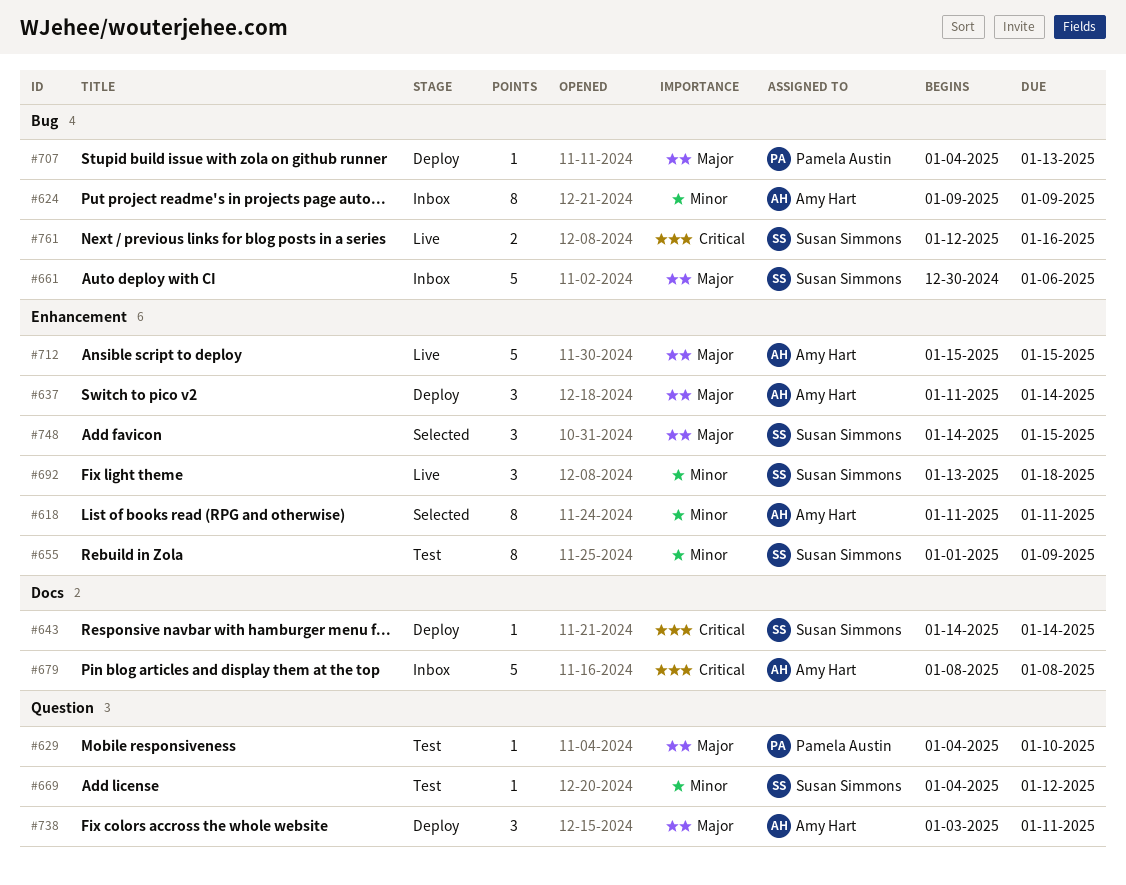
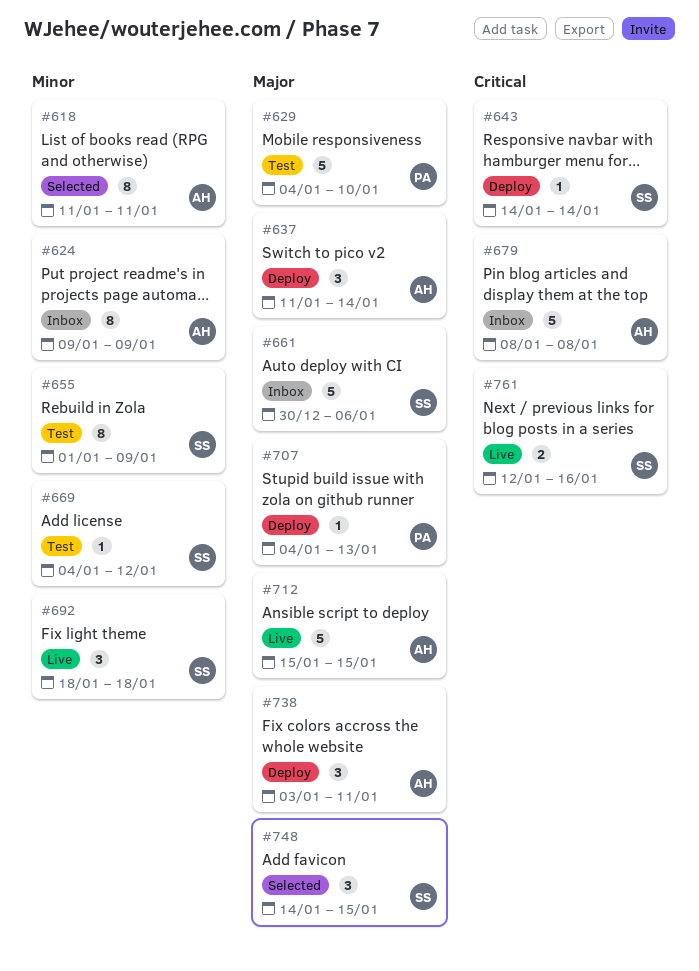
#629, estimate: 1 -> 5
#692, start: Jan 13 -> Jan 18

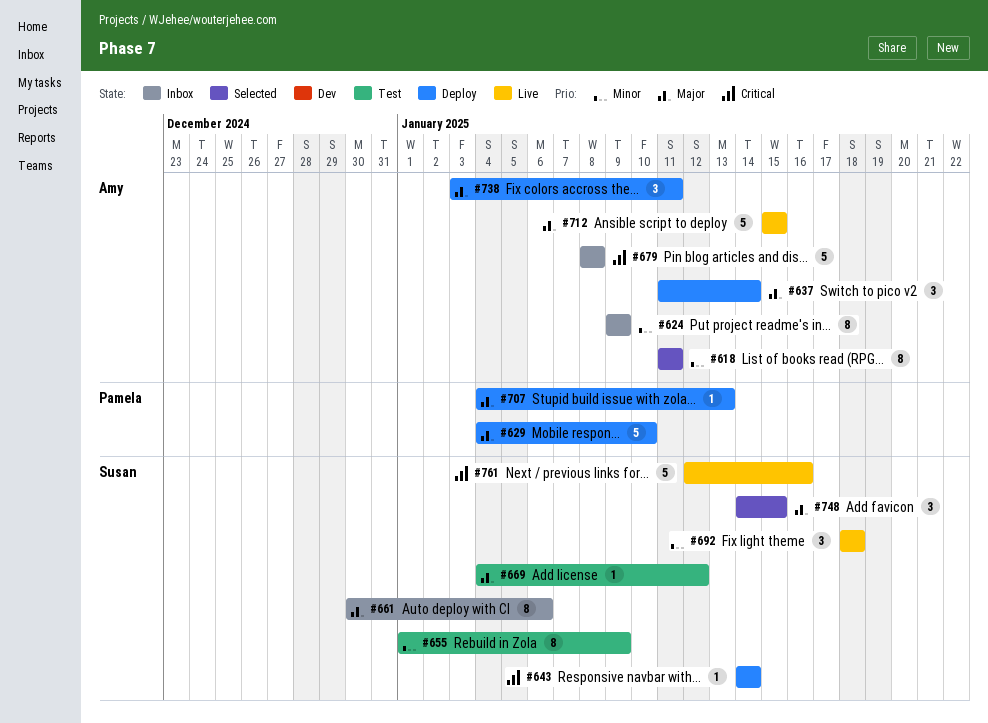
#629, status: Test -> Deploy
#661, estimate: 5 -> 8
#669, priority: Minor -> Major
#761, estimate: 2 -> 5

